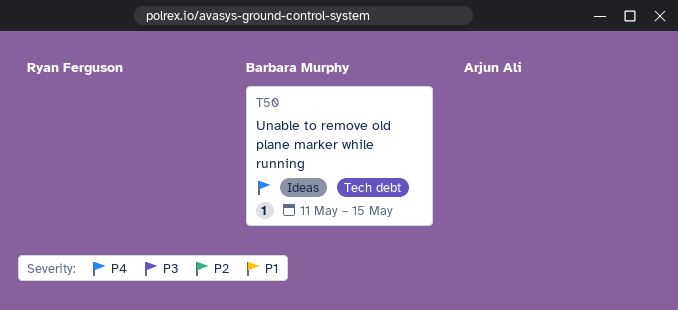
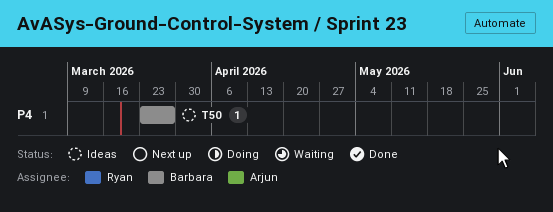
T50, start: May 11 -> Mar 23
T50, due: May 15 -> Mar 27

